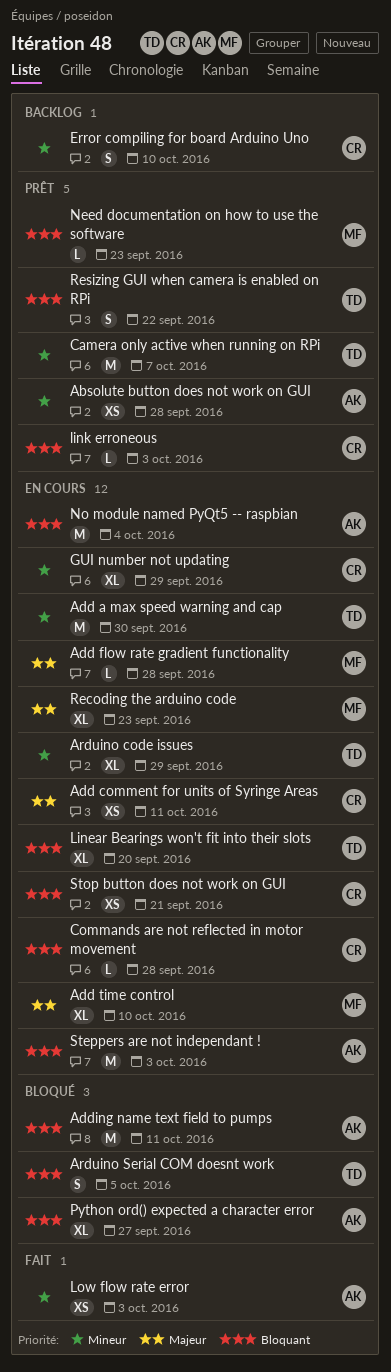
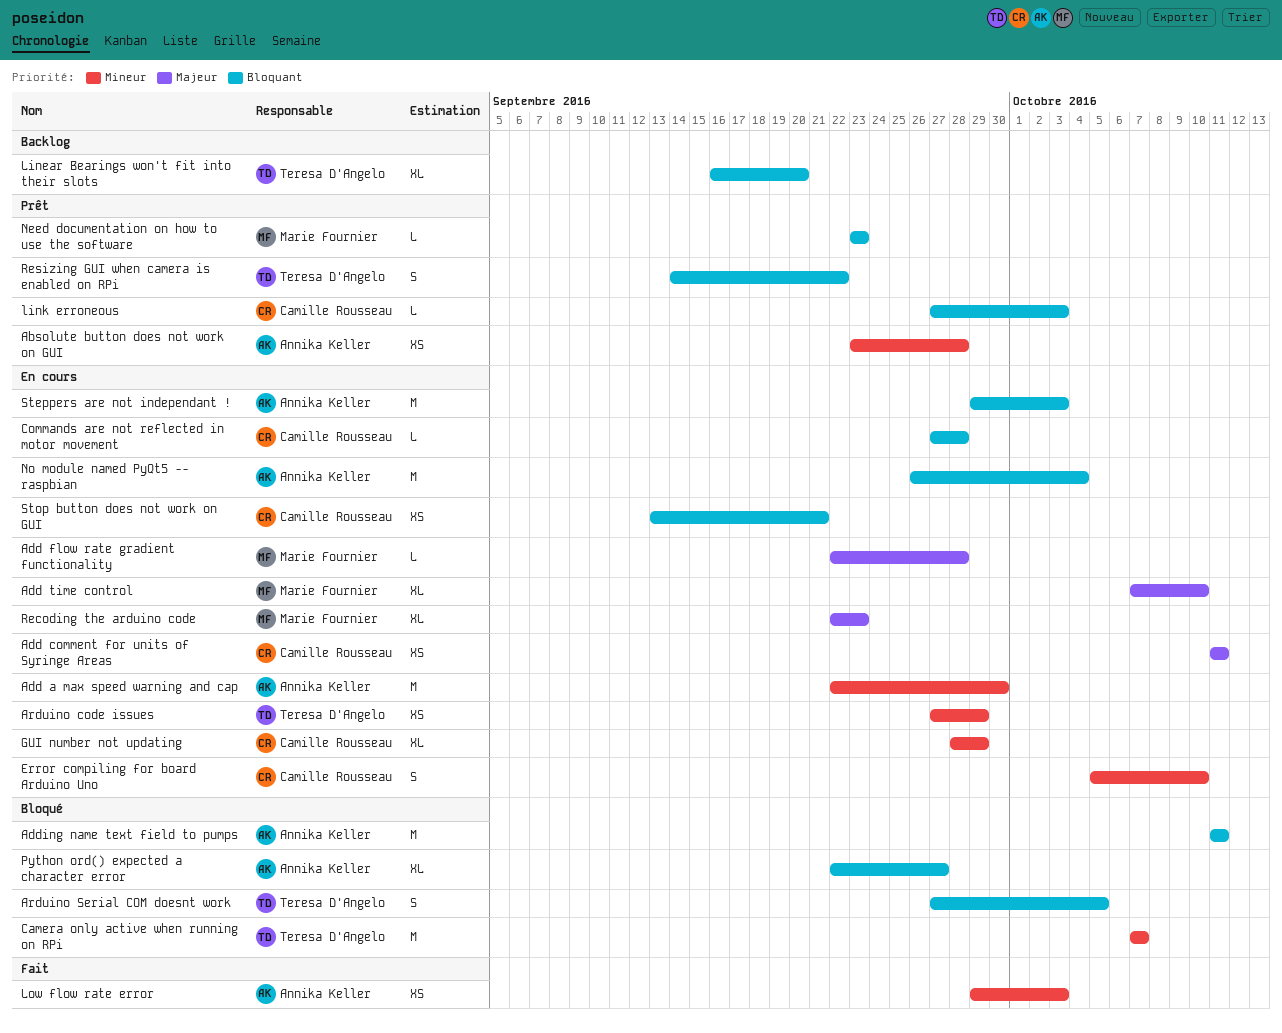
Add a max speed warning and cap, owner: Teresa D'Angelo -> Annika Keller
Arduino code issues, estimate: XL -> XS
Camera only active when running on RPi, status: Prêt -> Bloqué
Error compiling for board Arduino Uno, status: Backlog -> En cours
Linear Bearings won't fit into their slots, status: En cours -> Backlog

